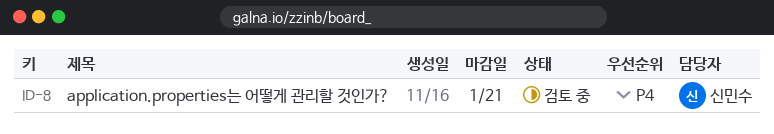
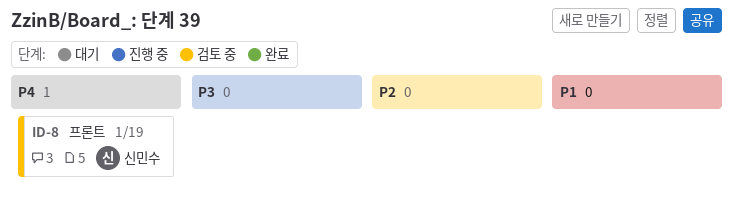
ID-8, due: Jan 21 -> Jan 19

